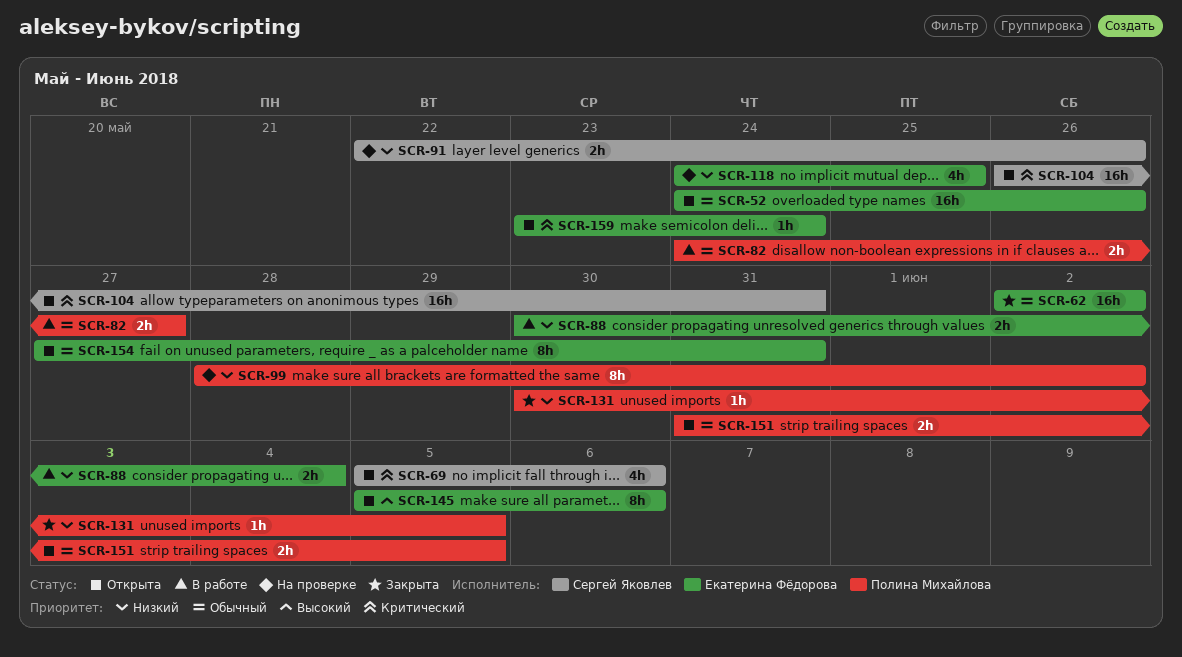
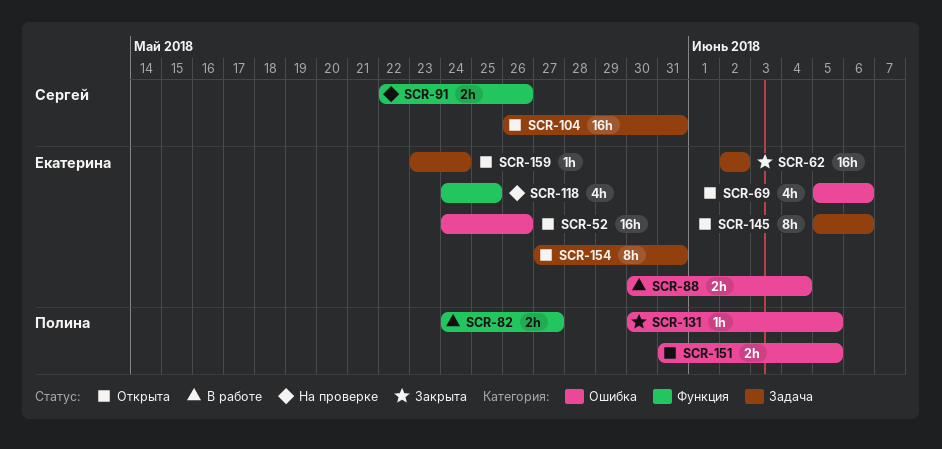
SCR-69, owner: Сергей Яковлев -> Екатерина Фёдорова
SCR-99: present -> none

